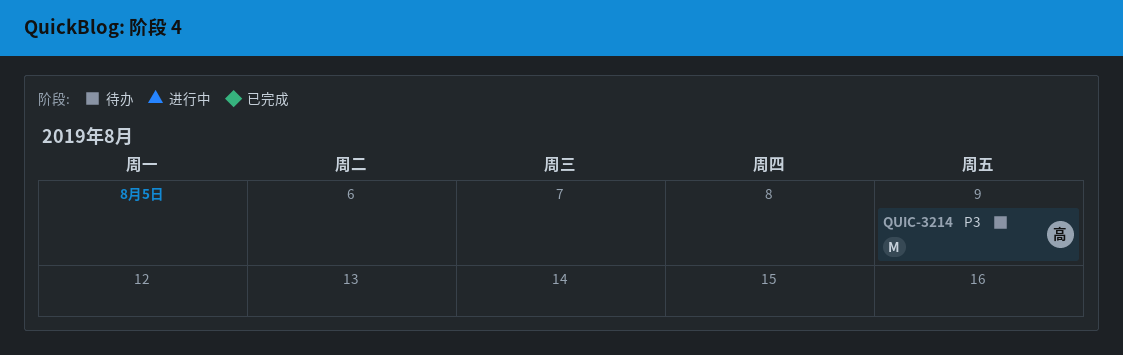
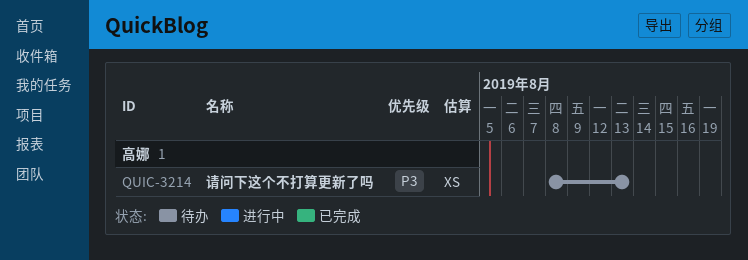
QUIC-3214, estimate: M -> XS
QUIC-3214, due: Aug 9 -> Aug 13

